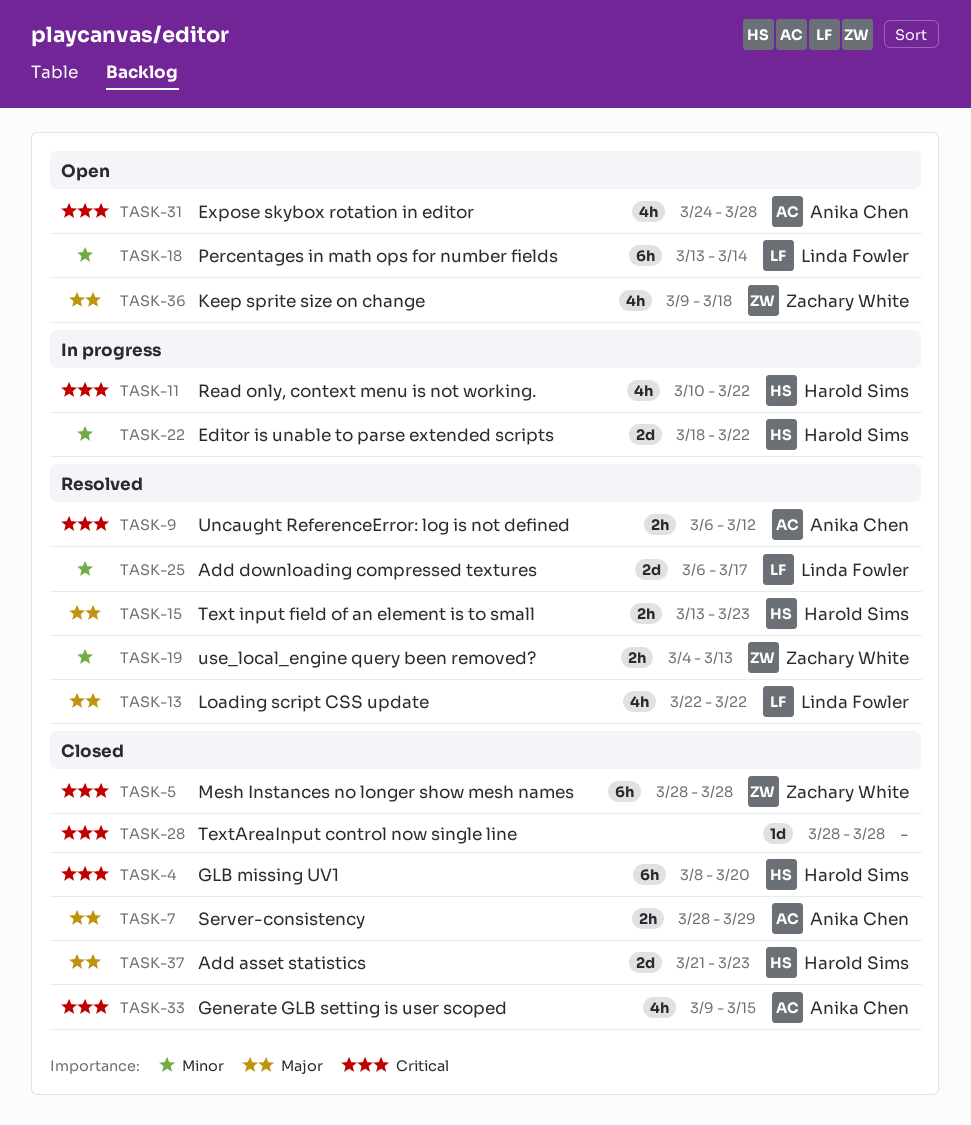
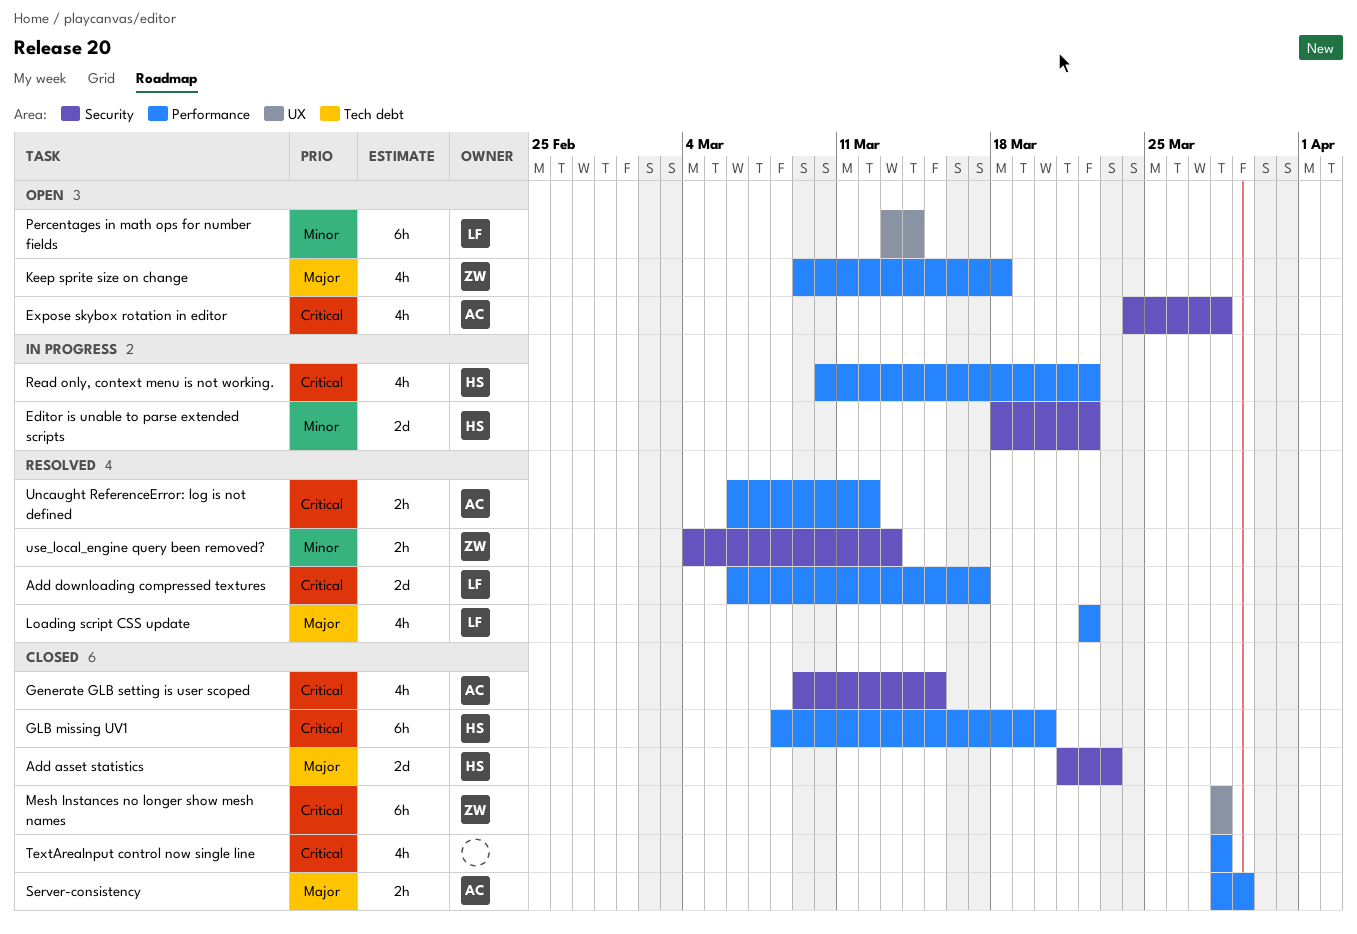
Add downloading compressed textures, priority: Minor -> Critical
Text input field of an element is to small: present -> none
TextAreaInput control now single line, estimate: 1d -> 4h

